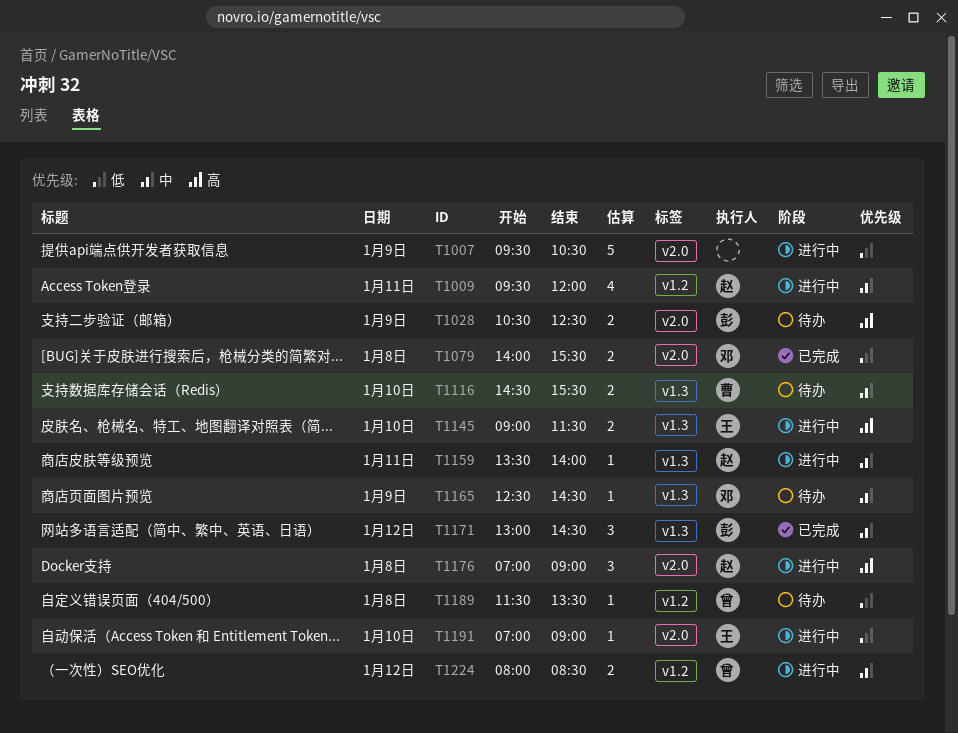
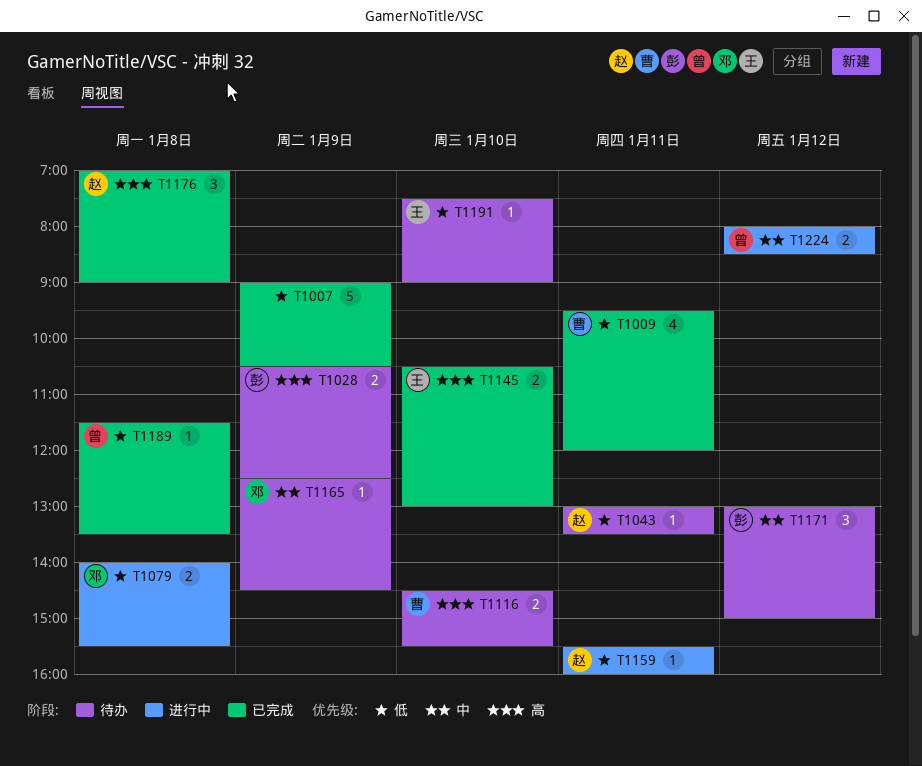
T1007, status: 进行中 -> 已完成
T1007, begins: 09:30 -> 09:00
T1009, status: 进行中 -> 已完成
T1009, owner: 赵 -> 曹
T1009, priority: 中 -> 低
T1043: none -> present
T1079, status: 已完成 -> 进行中
T1116, priority: 中 -> 高
T1145, status: 进行中 -> 已完成
T1145, begins: 09:00 -> 10:30
T1145, ends: 11:30 -> 13:00
T1159, priority: 中 -> 低
T1159, begins: 13:30 -> 15:30
T1159, ends: 14:00 -> 16:00
T1171, status: 已完成 -> 待办
T1171, ends: 14:30 -> 15:00
T1176, status: 进行中 -> 已完成
T1189, status: 待办 -> 已完成
T1191, status: 进行中 -> 待办
T1191, begins: 07:00 -> 07:30

